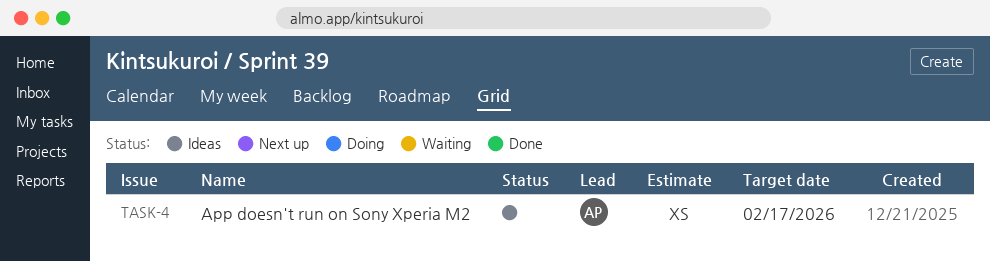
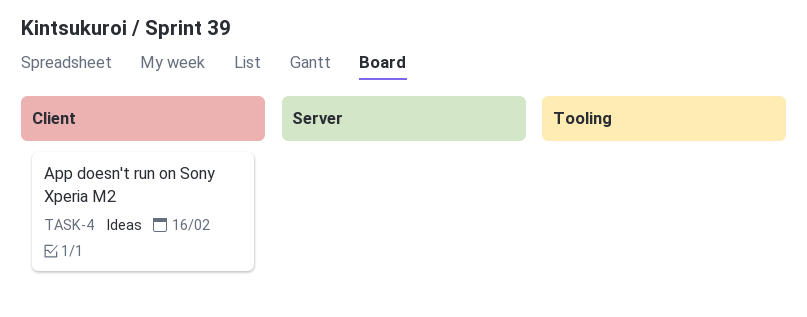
TASK-4, due: Feb 17 -> Feb 16

